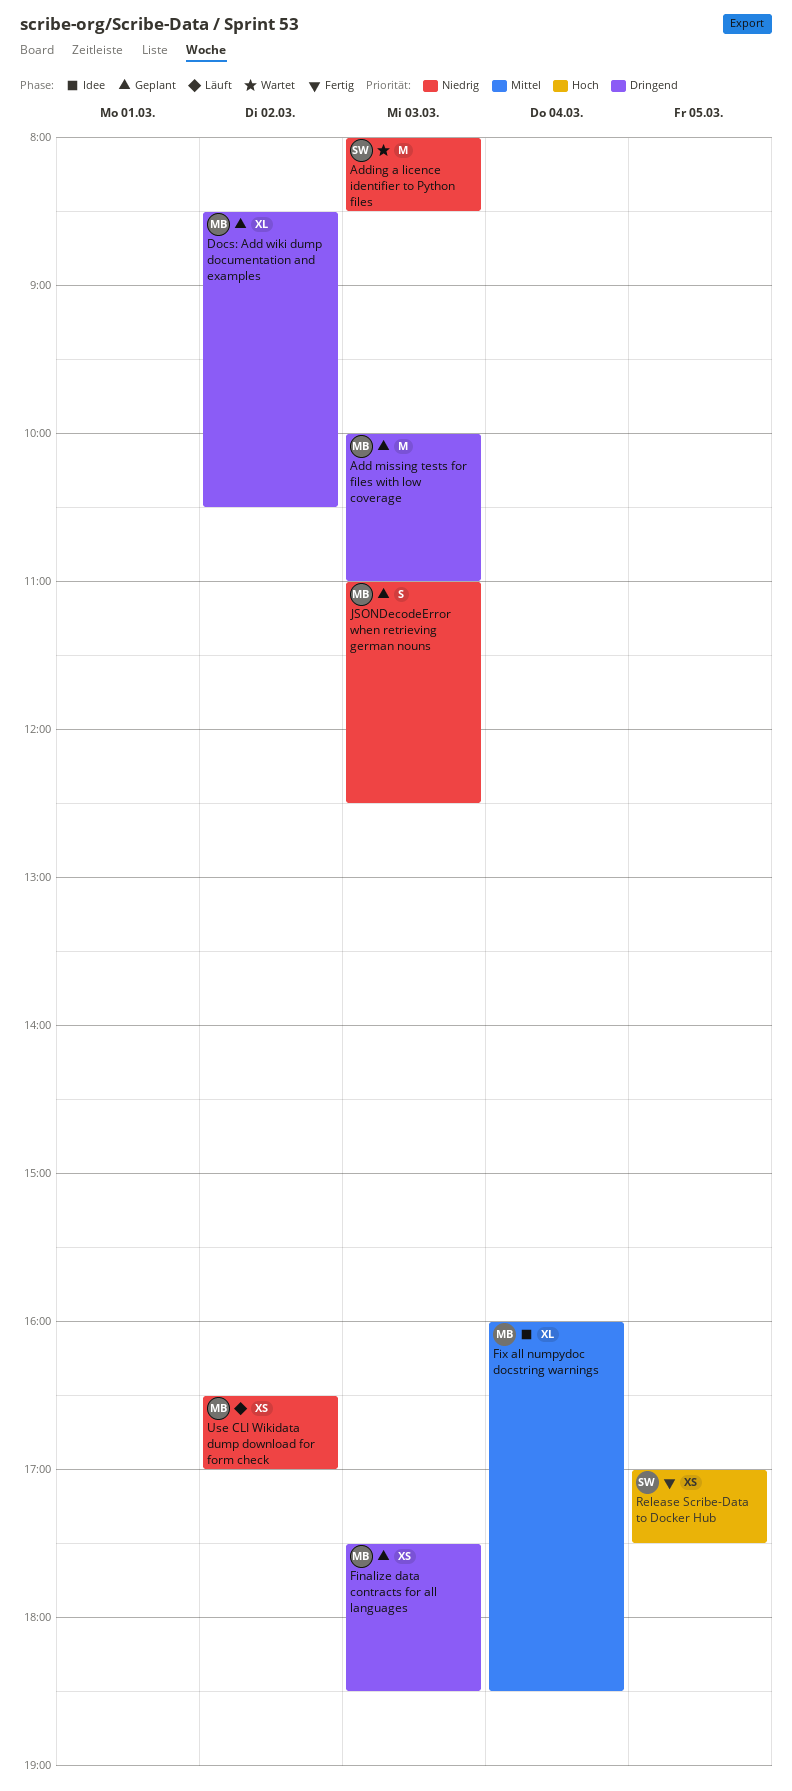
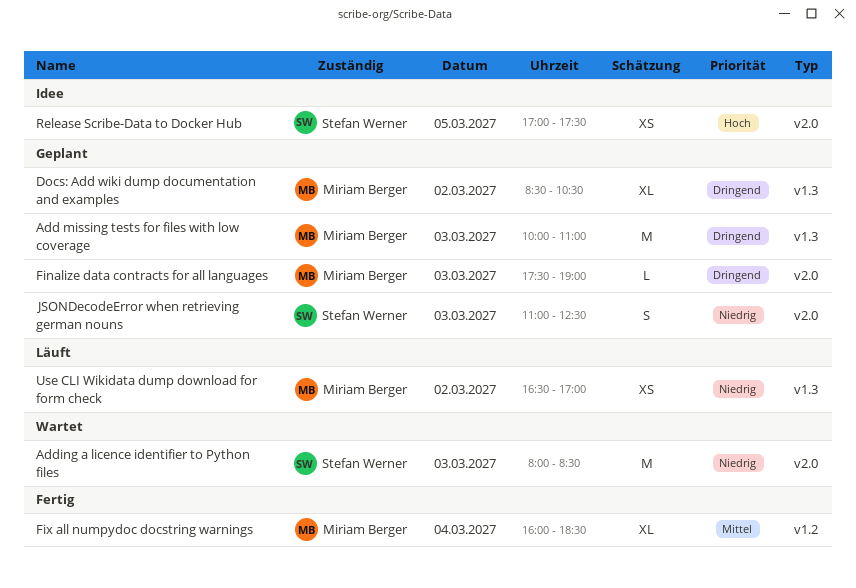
Finalize data contracts for all languages, estimate: XS -> L
Finalize data contracts for all languages, ends: 18:30 -> 19:00
Fix all numpydoc docstring warnings, status: Idee -> Fertig
JSONDecodeError when retrieving german nouns, owner: Miriam Berger -> Stefan Werner
Release Scribe-Data to Docker Hub, status: Fertig -> Idee

